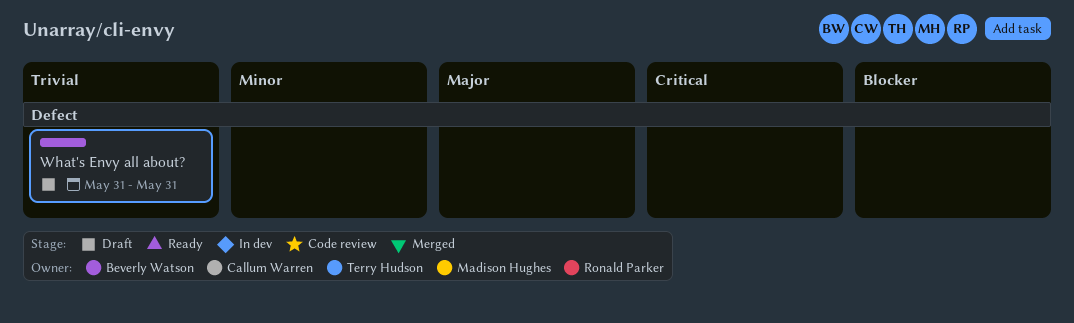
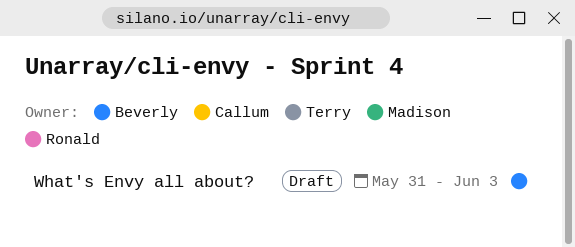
What's Envy all about?, due: May 31 -> Jun 3

